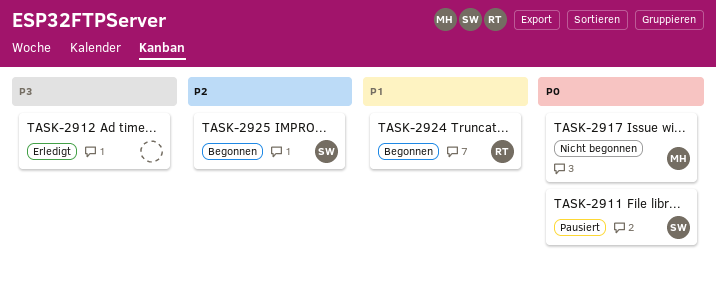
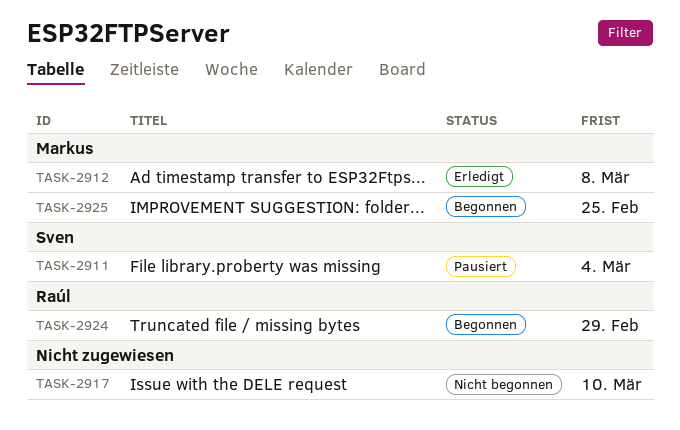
TASK-2912, owner: none -> Markus
TASK-2917, owner: Markus -> none
TASK-2925, owner: Sven -> Markus

